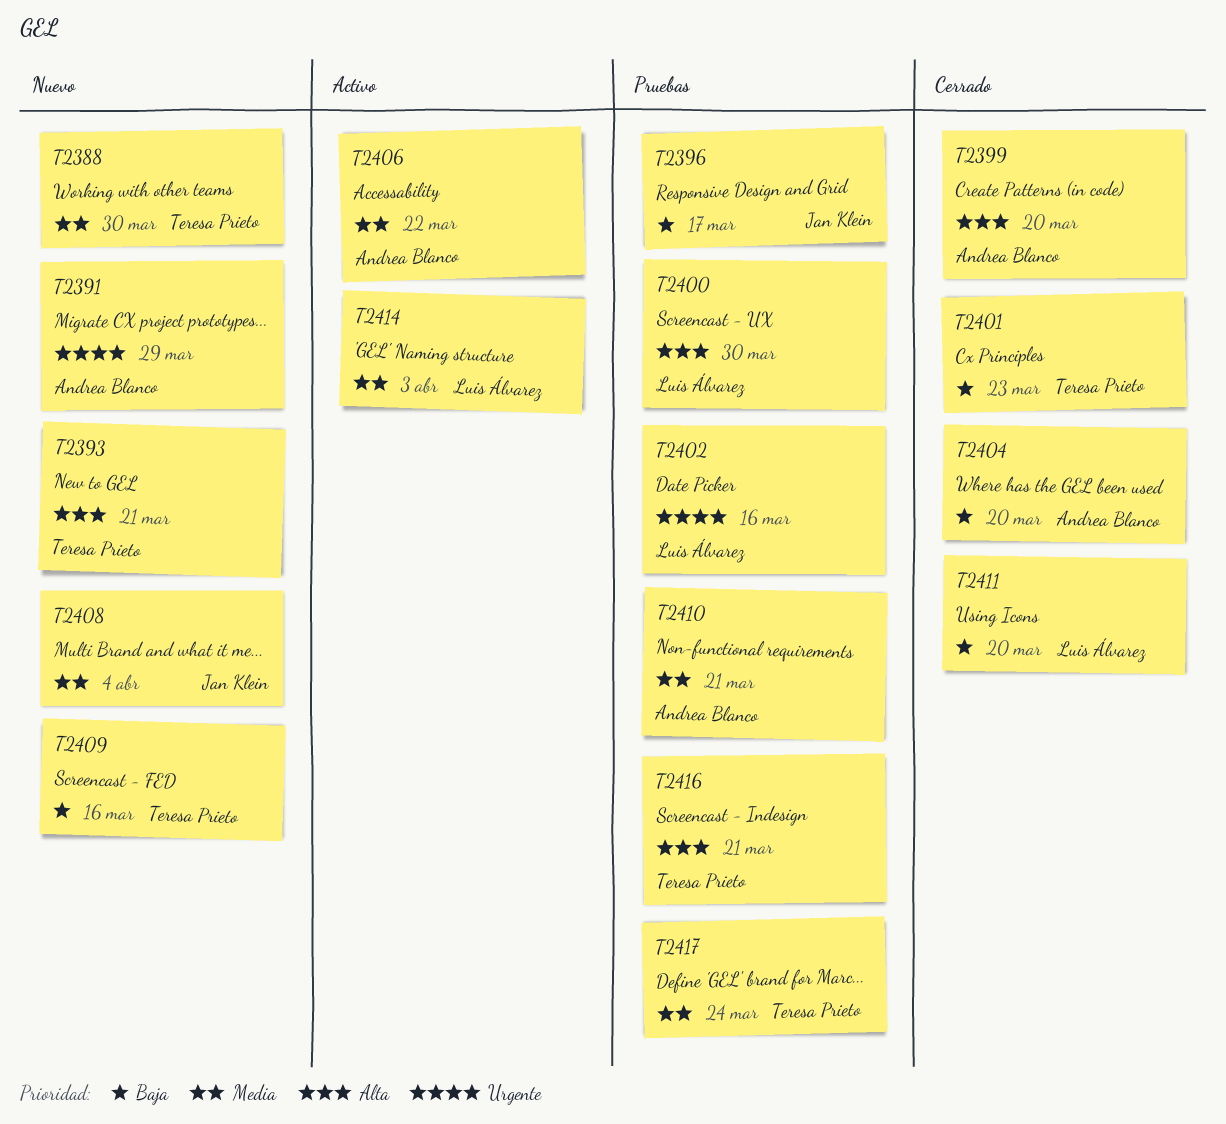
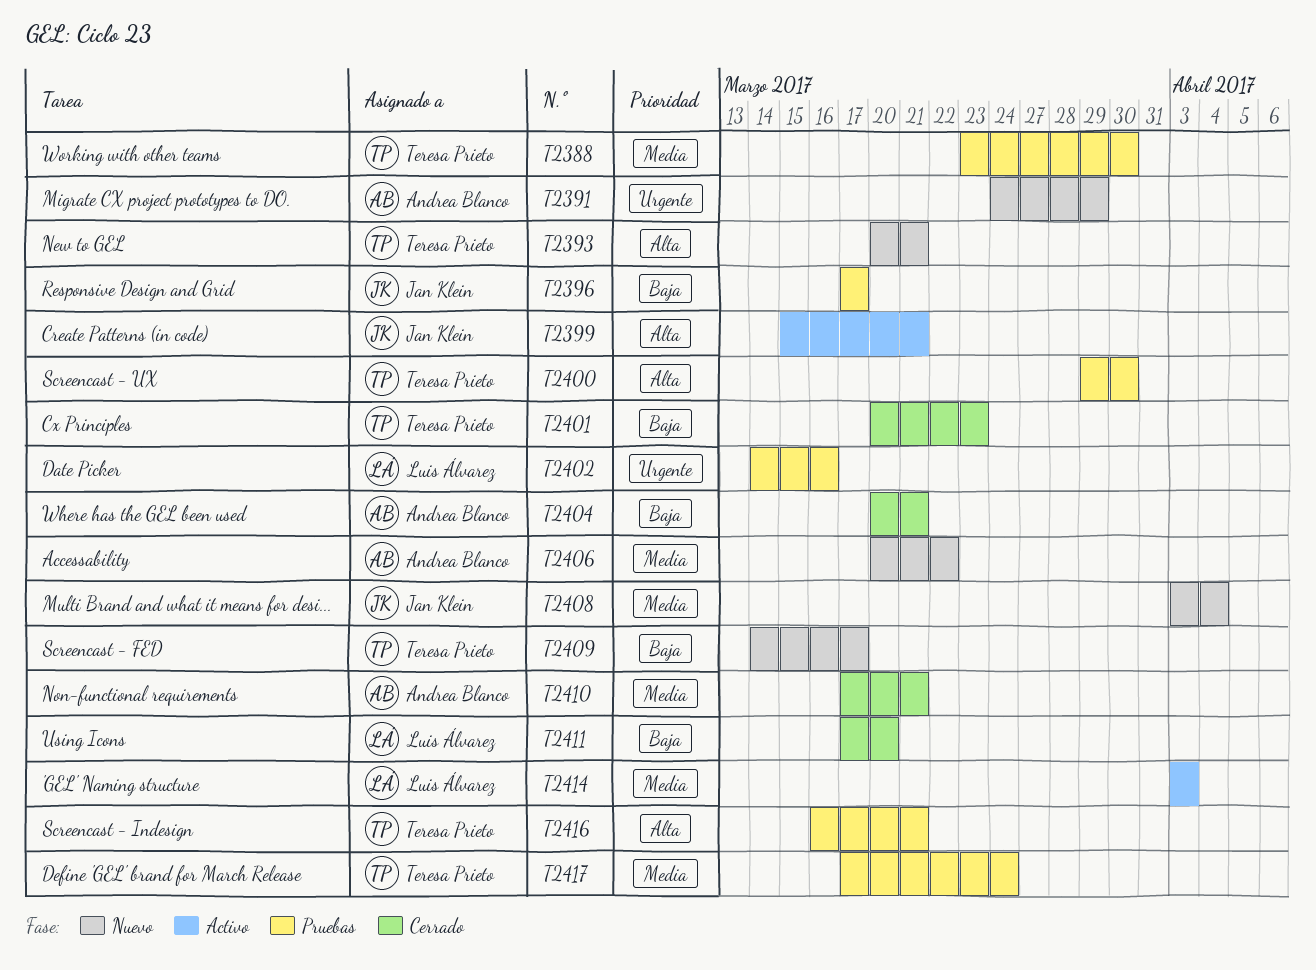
T2388, status: Nuevo -> Pruebas
T2399, status: Cerrado -> Activo
T2399, owner: Andrea Blanco -> Jan Klein
T2399, due: Mar 20 -> Mar 21
T2400, owner: Luis Álvarez -> Teresa Prieto
T2404, due: Mar 20 -> Mar 21
T2406, status: Activo -> Nuevo
T2409, due: Mar 16 -> Mar 17
T2410, status: Pruebas -> Cerrado

